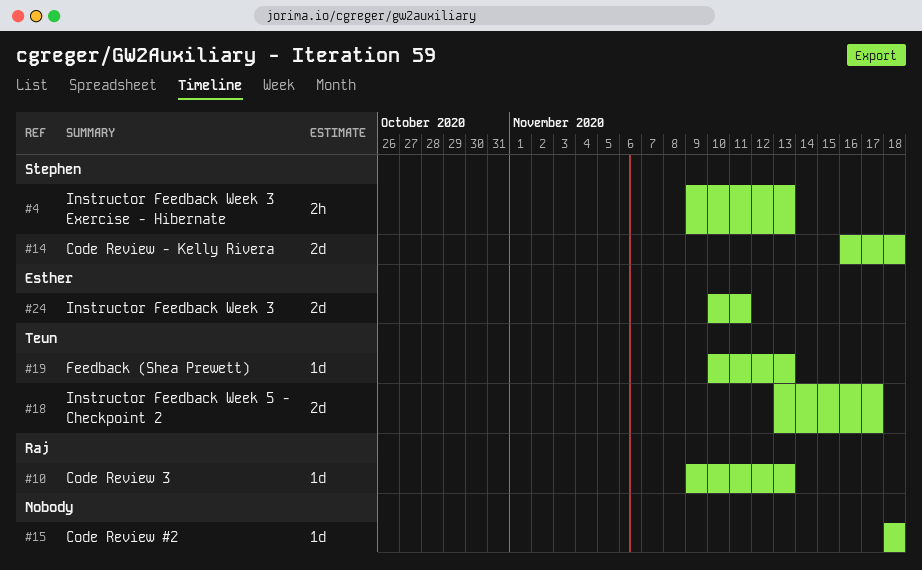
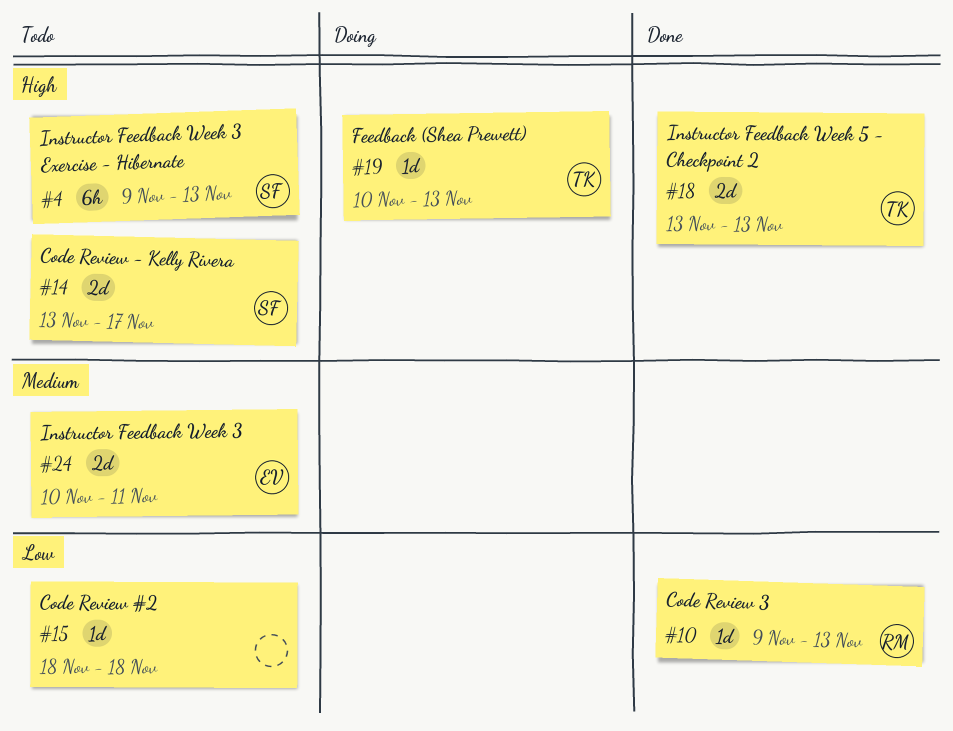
#4, estimate: 2h -> 6h
#14, start: Nov 16 -> Nov 13
#14, due: Nov 18 -> Nov 17
#18, due: Nov 17 -> Nov 13

